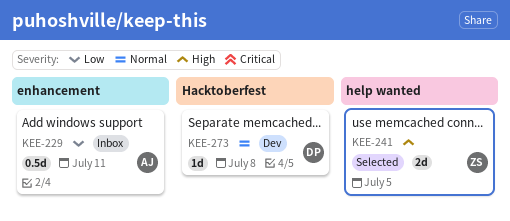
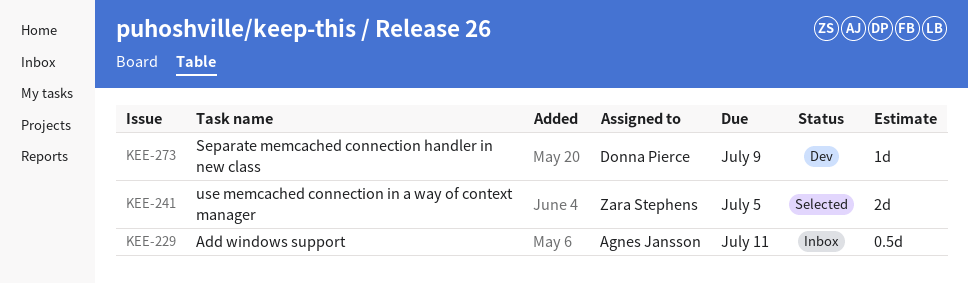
KEE-273, due: Jul 8 -> Jul 9

